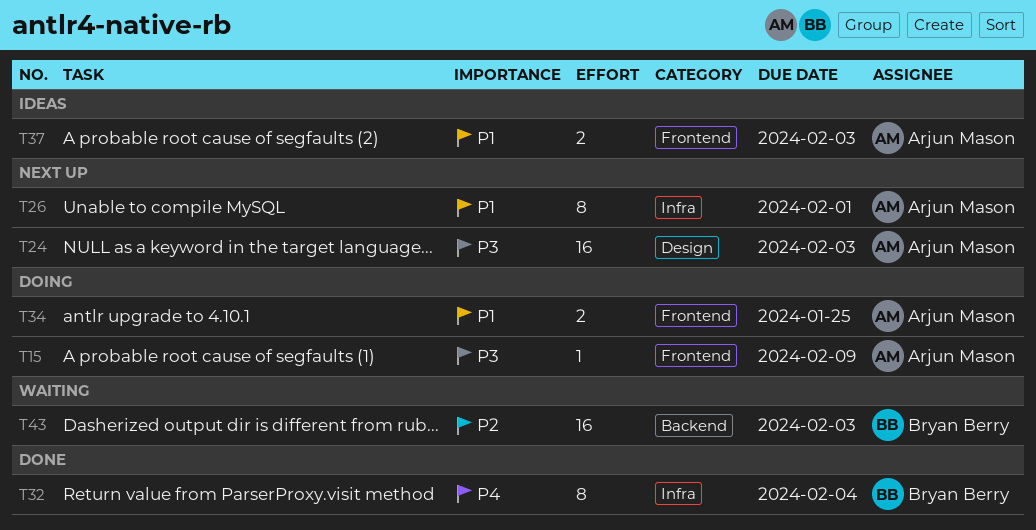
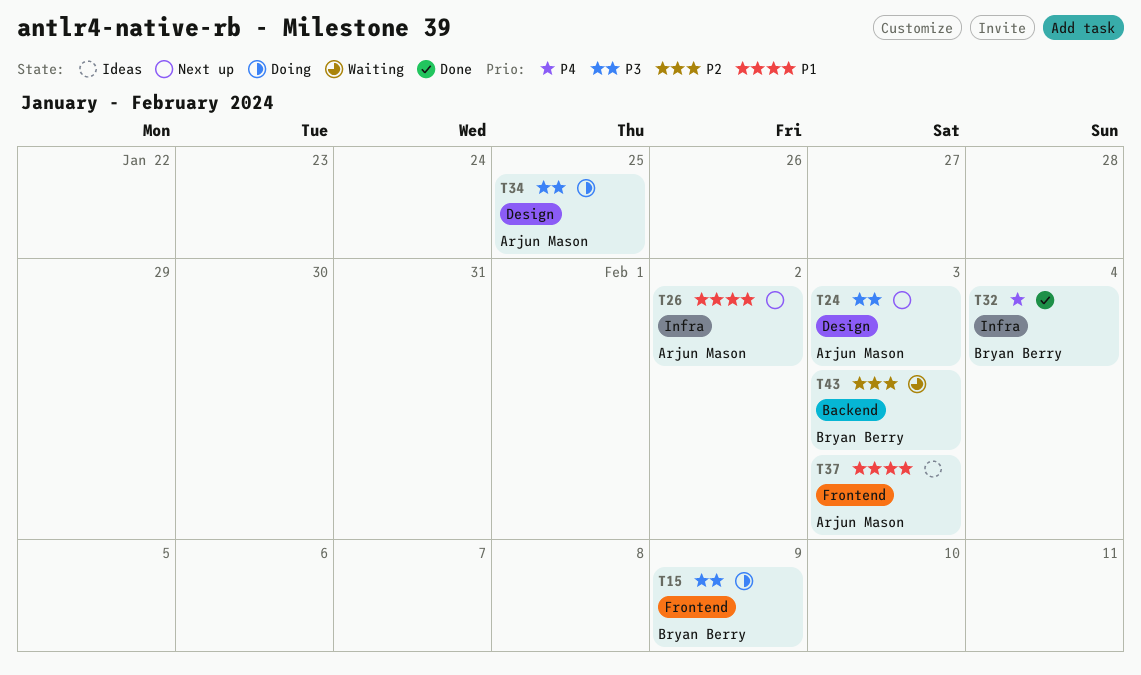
T15, owner: Arjun Mason -> Bryan Berry
T26, due: Feb 1 -> Feb 2
T34, priority: P1 -> P3
T34, label: Frontend -> Design

